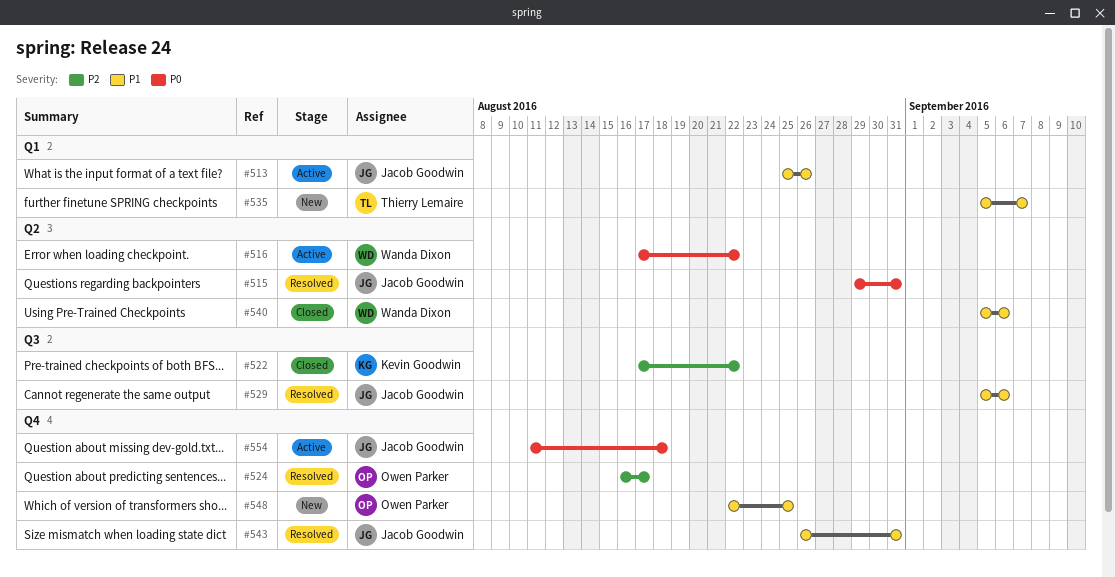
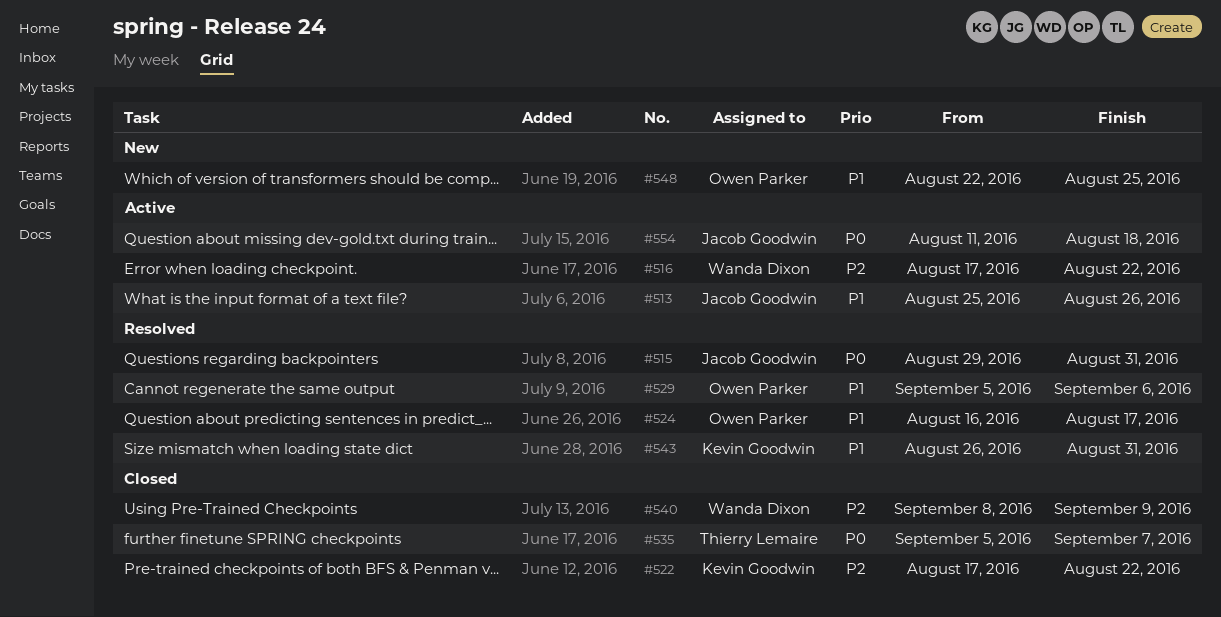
#516, priority: P0 -> P2
#524, priority: P2 -> P1
#529, owner: Jacob Goodwin -> Owen Parker
#535, status: New -> Closed
#535, priority: P1 -> P0
#540, priority: P1 -> P2
#540, start: Sep 5 -> Sep 8
#540, due: Sep 6 -> Sep 9
#543, owner: Jacob Goodwin -> Kevin Goodwin

